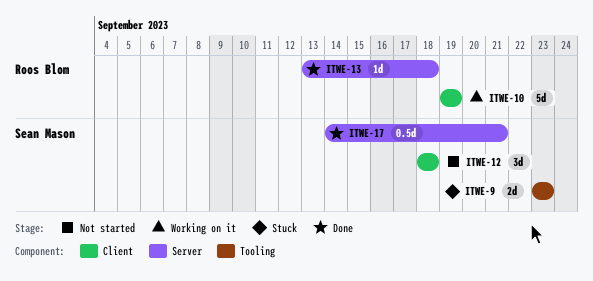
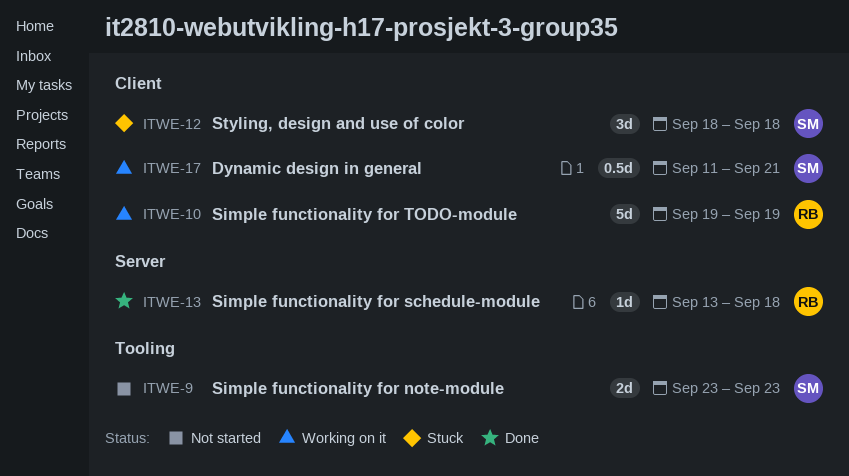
ITWE-9, status: Stuck -> Not started
ITWE-12, status: Not started -> Stuck
ITWE-17, status: Done -> Working on it
ITWE-17, label: Server -> Client
ITWE-17, start: Sep 14 -> Sep 11

